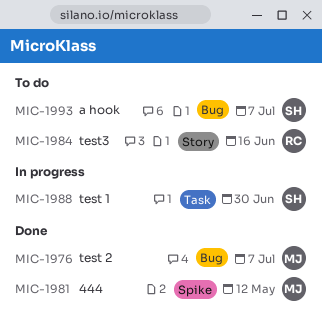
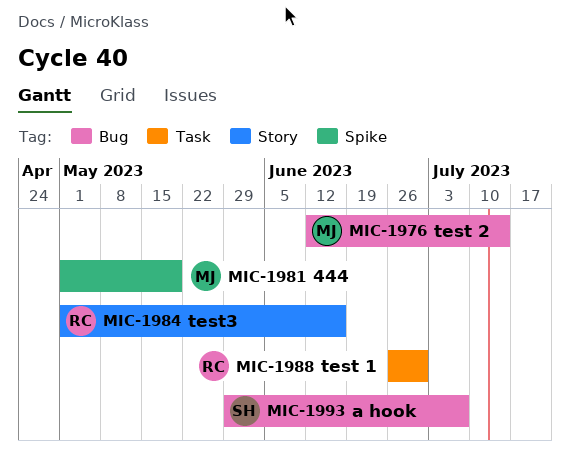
MIC-1976, due: Jul 7 -> Jul 14
MIC-1981, due: May 12 -> May 19
MIC-1988, owner: SH -> RC

